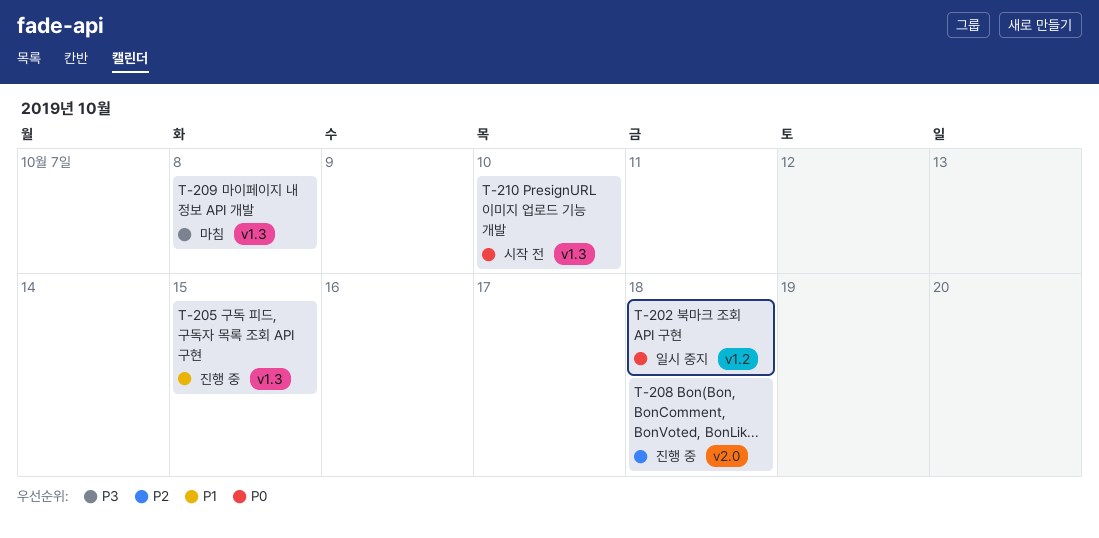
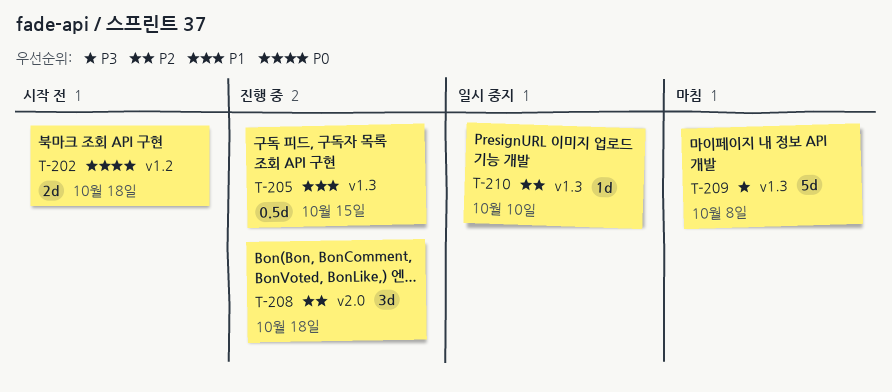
T-202, status: 일시 중지 -> 시작 전
T-210, status: 시작 전 -> 일시 중지
T-210, priority: P0 -> P2

